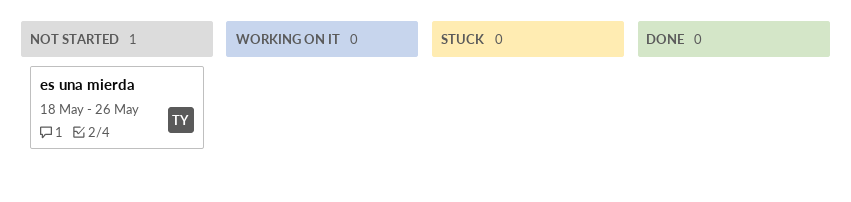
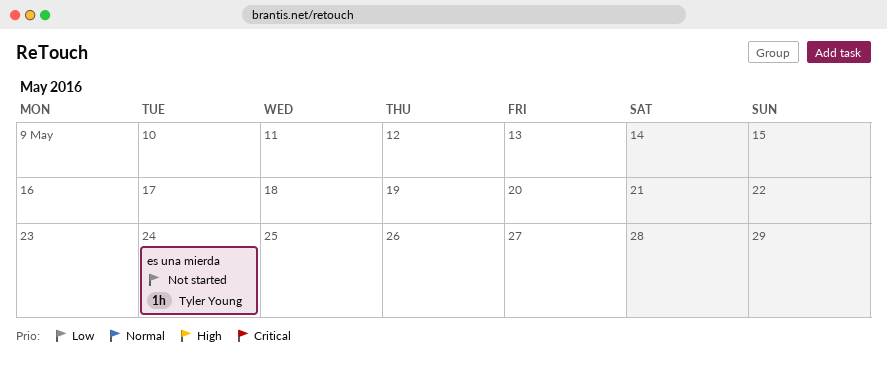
es una mierda, due: May 26 -> May 24

